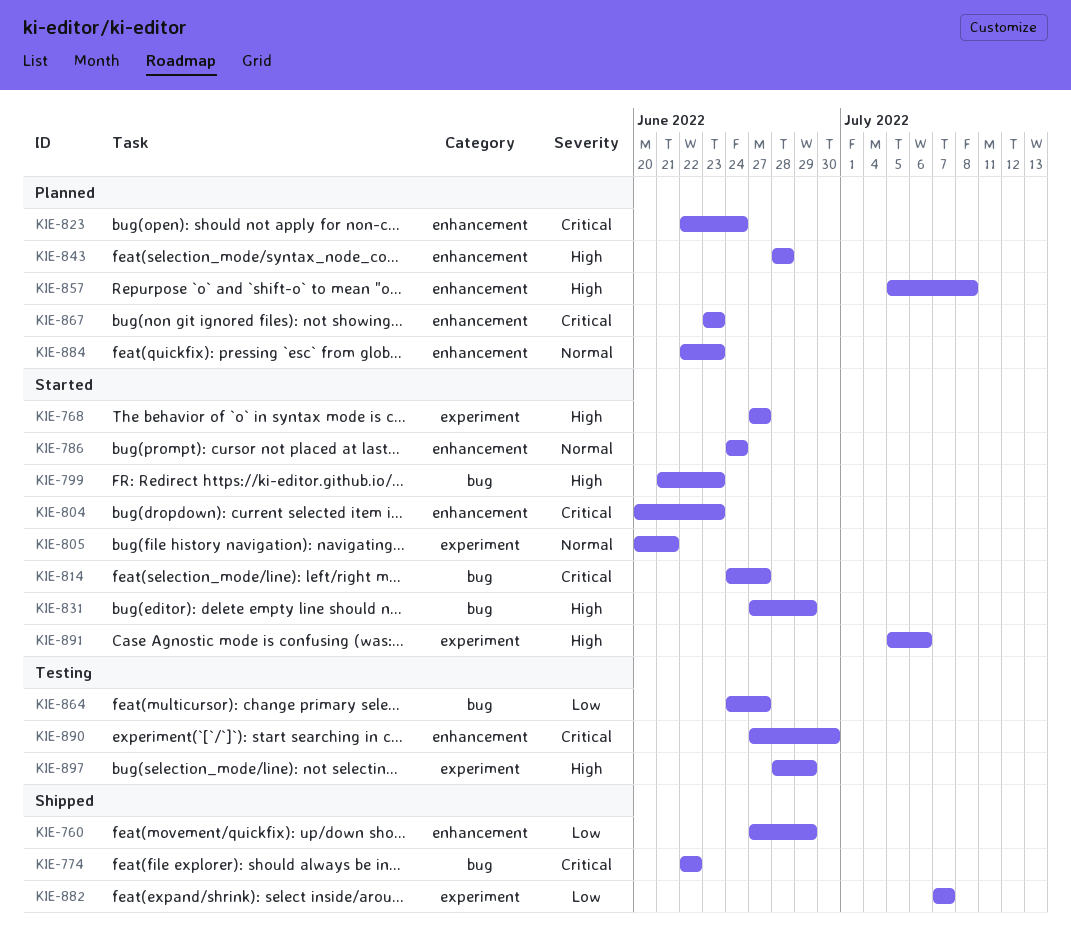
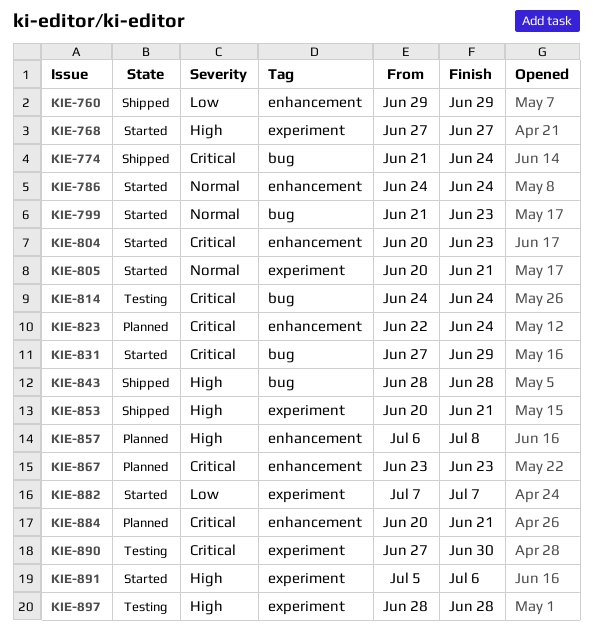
KIE-760, start: Jun 27 -> Jun 29
KIE-774, start: Jun 22 -> Jun 21
KIE-774, due: Jun 22 -> Jun 24
KIE-799, priority: High -> Normal
KIE-814, status: Started -> Testing
KIE-814, due: Jun 27 -> Jun 24
KIE-831, priority: High -> Critical
KIE-843, status: Planned -> Shipped
KIE-843, label: enhancement -> bug
KIE-853: none -> present
KIE-857, start: Jul 5 -> Jul 6
KIE-864: present -> none
KIE-882, status: Shipped -> Started
KIE-884, priority: Normal -> Critical
KIE-884, start: Jun 22 -> Jun 20
KIE-884, due: Jun 23 -> Jun 21
KIE-890, label: enhancement -> experiment
KIE-897, due: Jun 29 -> Jun 28

